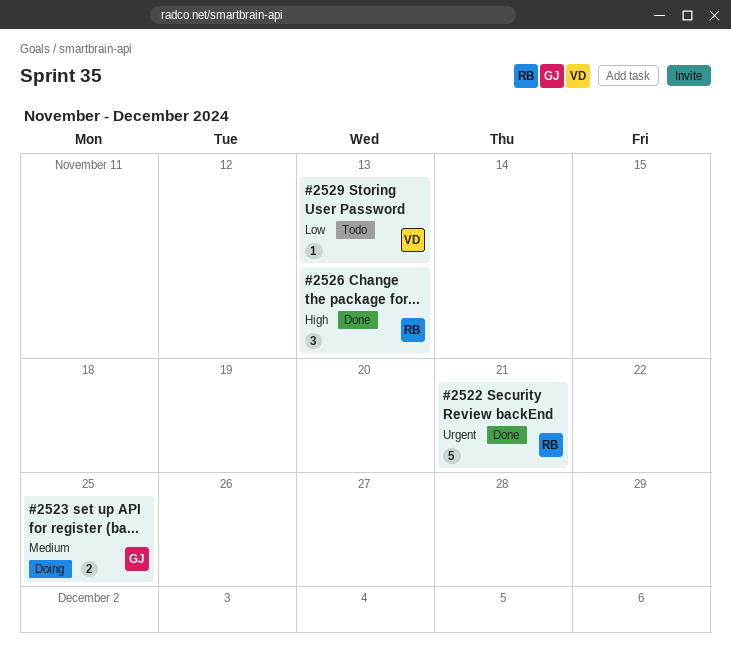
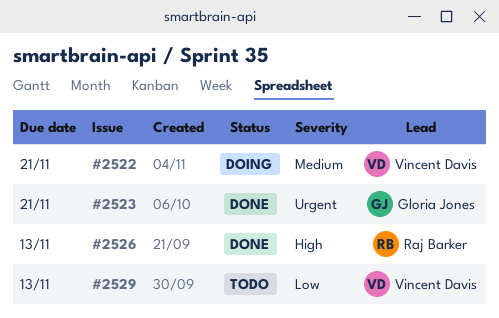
#2522, status: Done -> Doing
#2522, owner: Raj Barker -> Vincent Davis
#2522, priority: Urgent -> Medium
#2523, status: Doing -> Done
#2523, priority: Medium -> Urgent
#2523, due: Nov 25 -> Nov 21

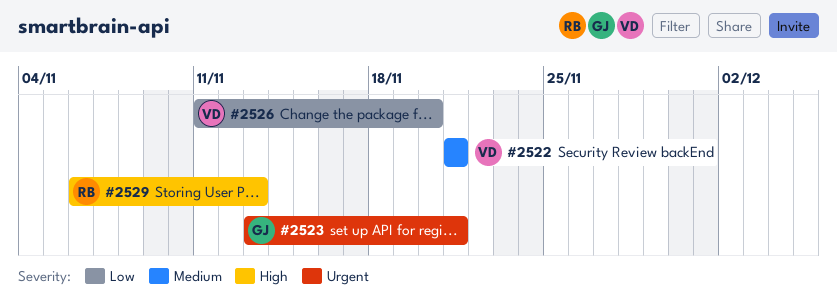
#2526, owner: Raj Barker -> Vincent Davis
#2526, priority: High -> Low
#2526, due: Nov 13 -> Nov 20
#2529, owner: Vincent Davis -> Raj Barker
#2529, priority: Low -> High

